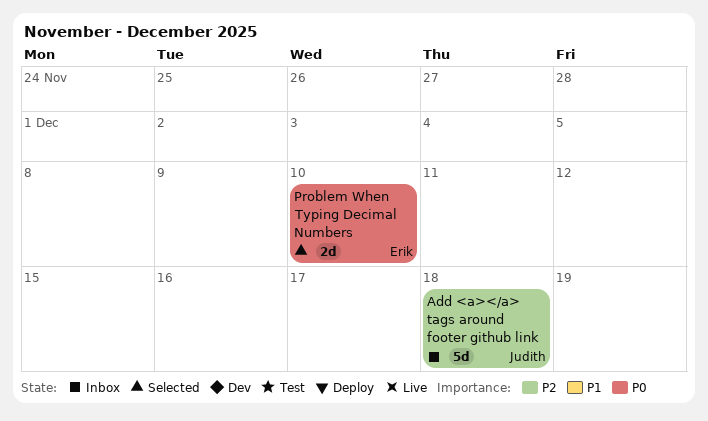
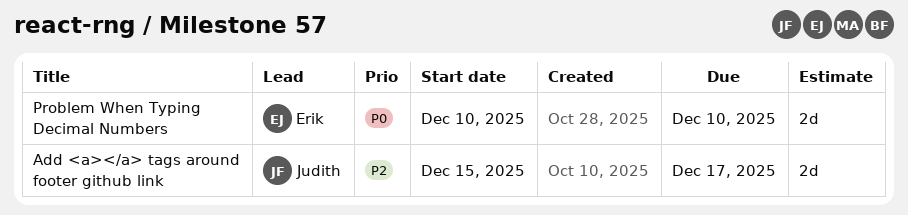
Add <a></a> tags around footer github link, estimate: 5d -> 2d
Add <a></a> tags around footer github link, due: Dec 18 -> Dec 17

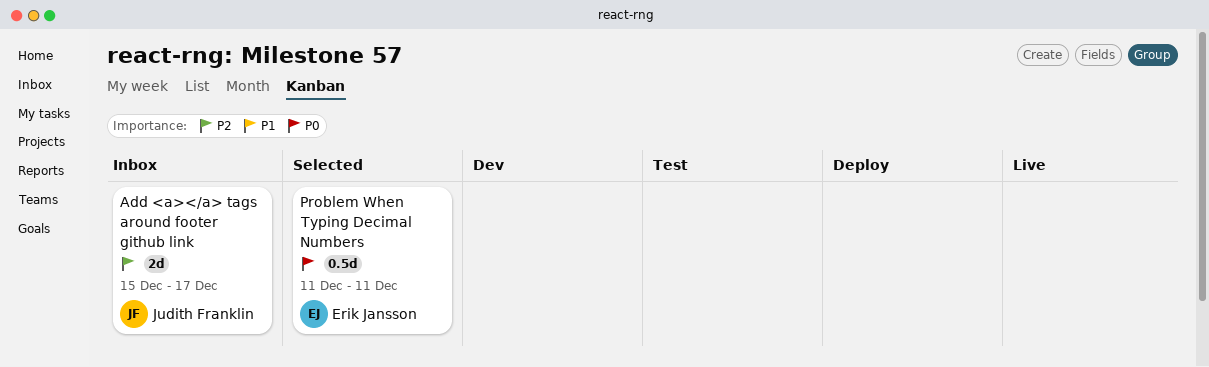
Problem When Typing Decimal Numbers, estimate: 2d -> 0.5d
Problem When Typing Decimal Numbers, start: Dec 10 -> Dec 11
Problem When Typing Decimal Numbers, due: Dec 10 -> Dec 11

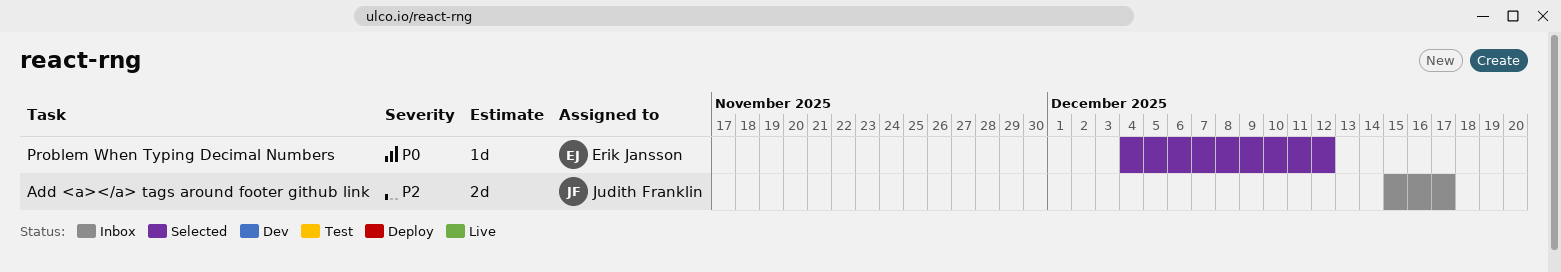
Problem When Typing Decimal Numbers, estimate: 0.5d -> 1d
Problem When Typing Decimal Numbers, start: Dec 11 -> Dec 4
Problem When Typing Decimal Numbers, due: Dec 11 -> Dec 12

